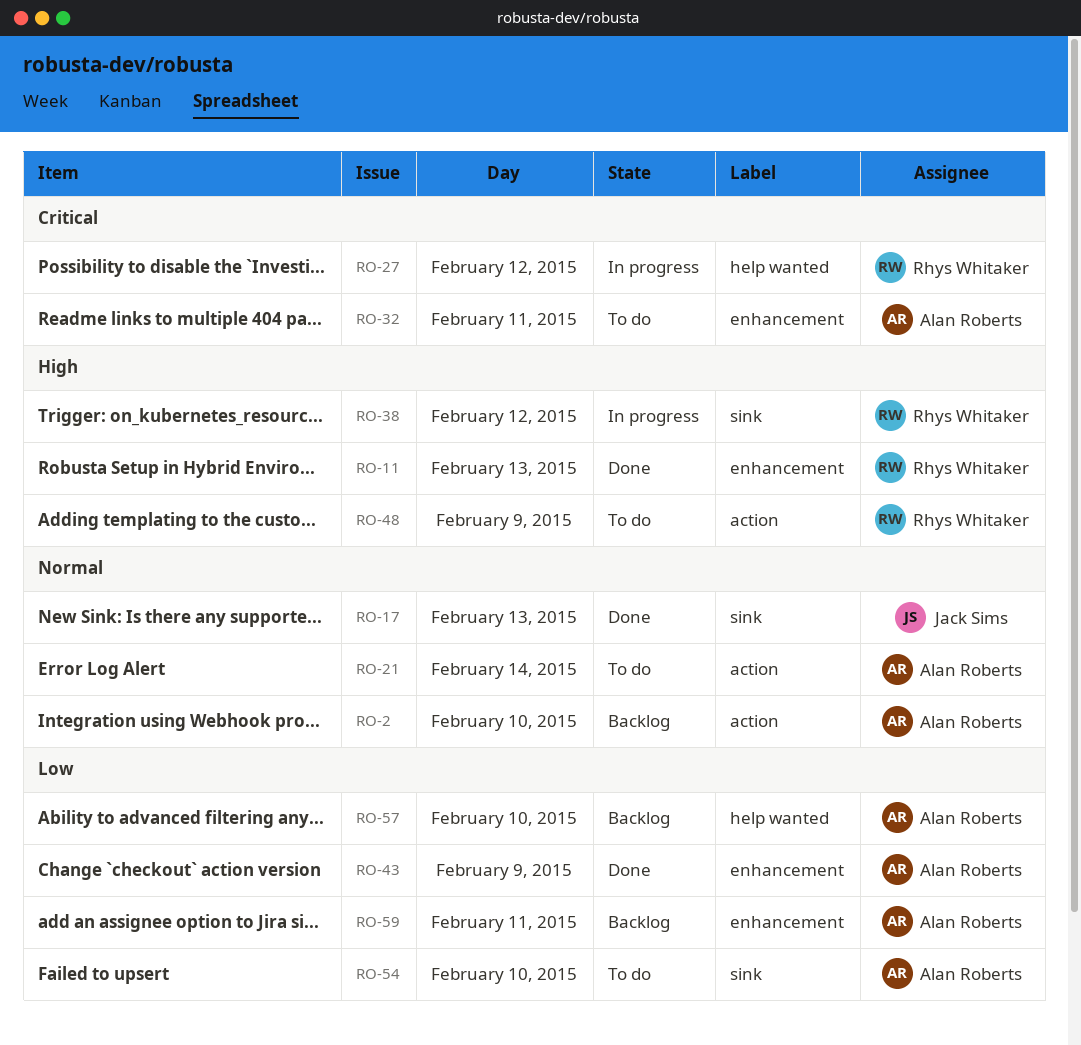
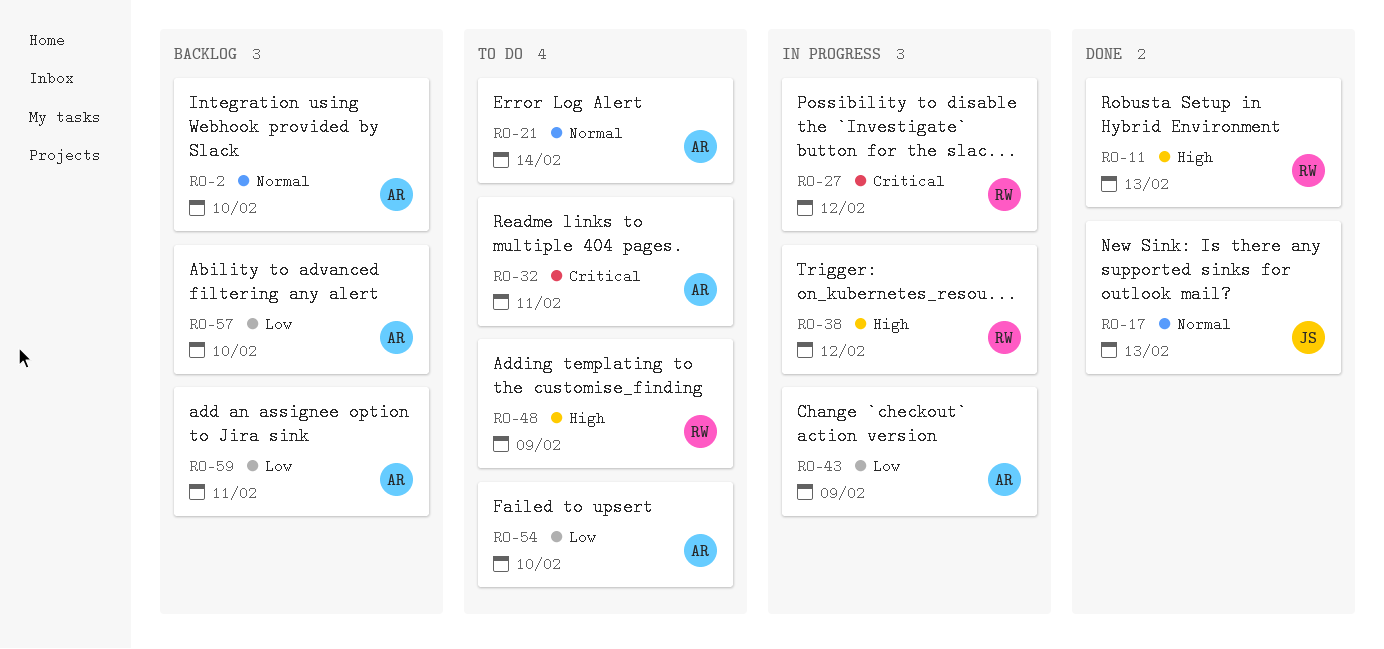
RO-43, status: Done -> In progress

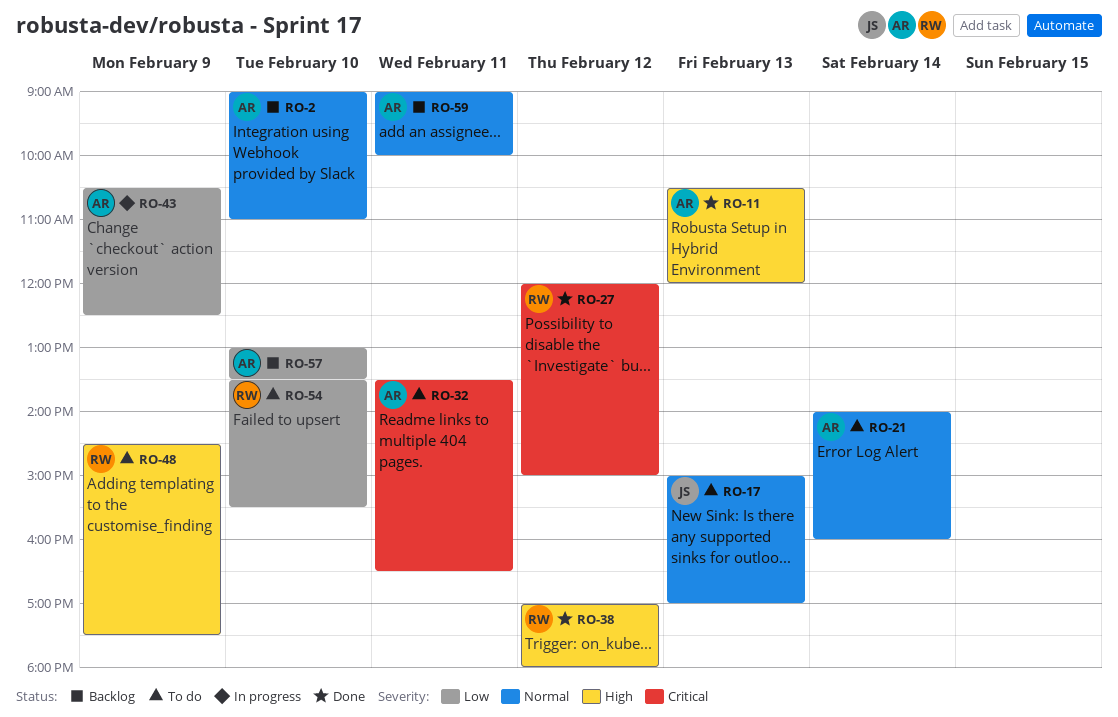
RO-11, owner: RW -> AR
RO-17, status: Done -> To do
RO-27, status: In progress -> Done
RO-38, status: In progress -> Done
RO-54, owner: AR -> RW
RO-59, priority: Low -> Normal

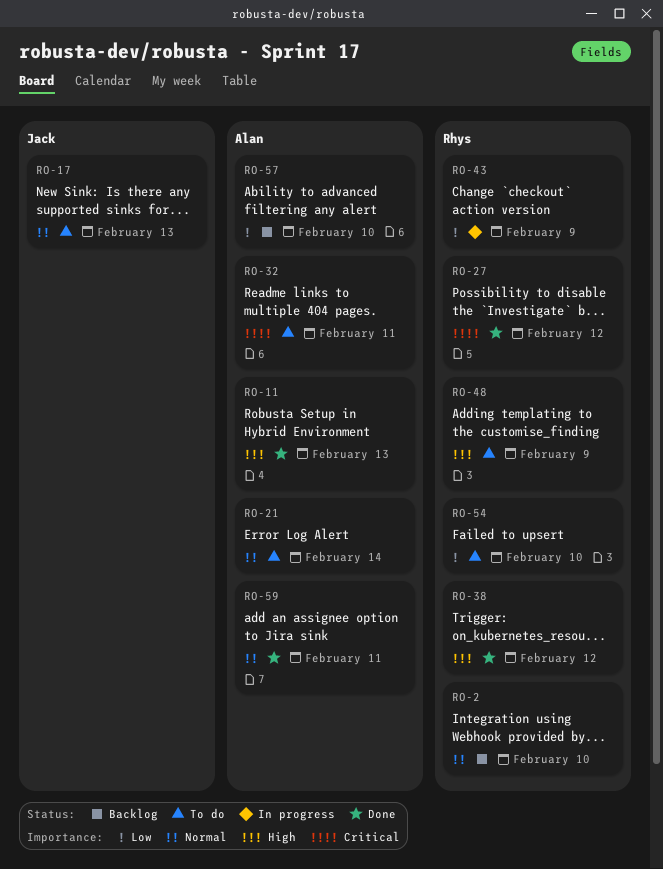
RO-2, owner: Alan -> Rhys
RO-43, owner: Alan -> Rhys
RO-59, status: Backlog -> Done

